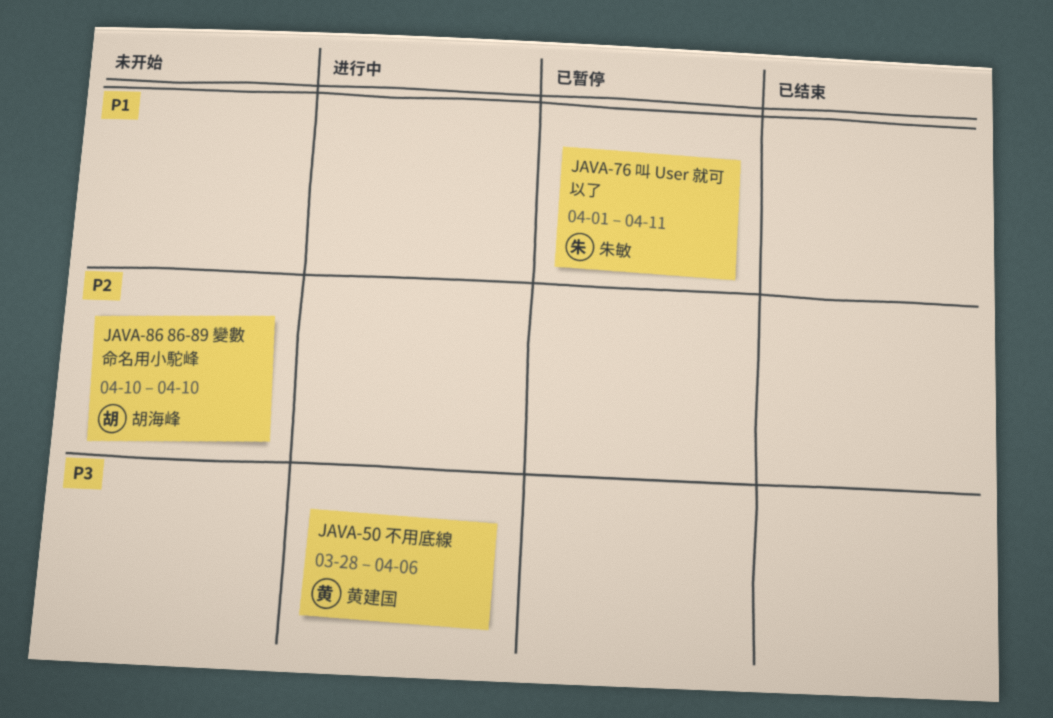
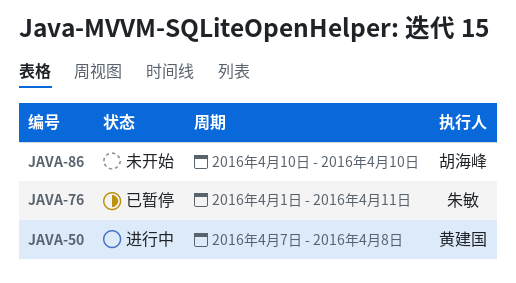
JAVA-50, start: Mar 28 -> Apr 7
JAVA-50, due: Apr 6 -> Apr 8

